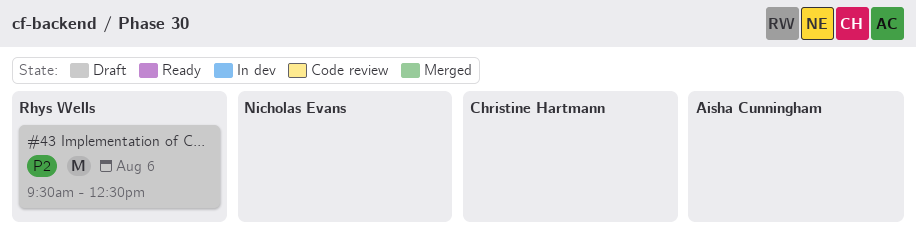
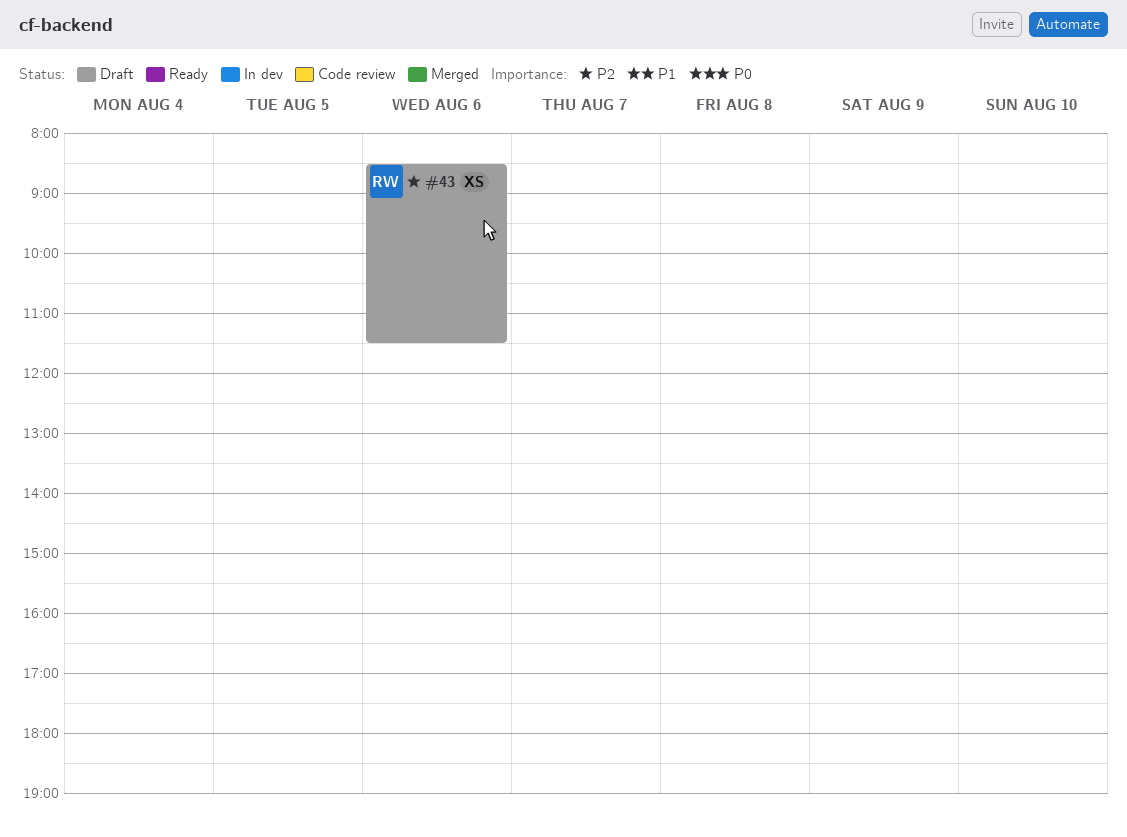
#43, estimate: M -> XS
#43, begins: 09:30 -> 08:30
#43, ends: 12:30 -> 11:30

